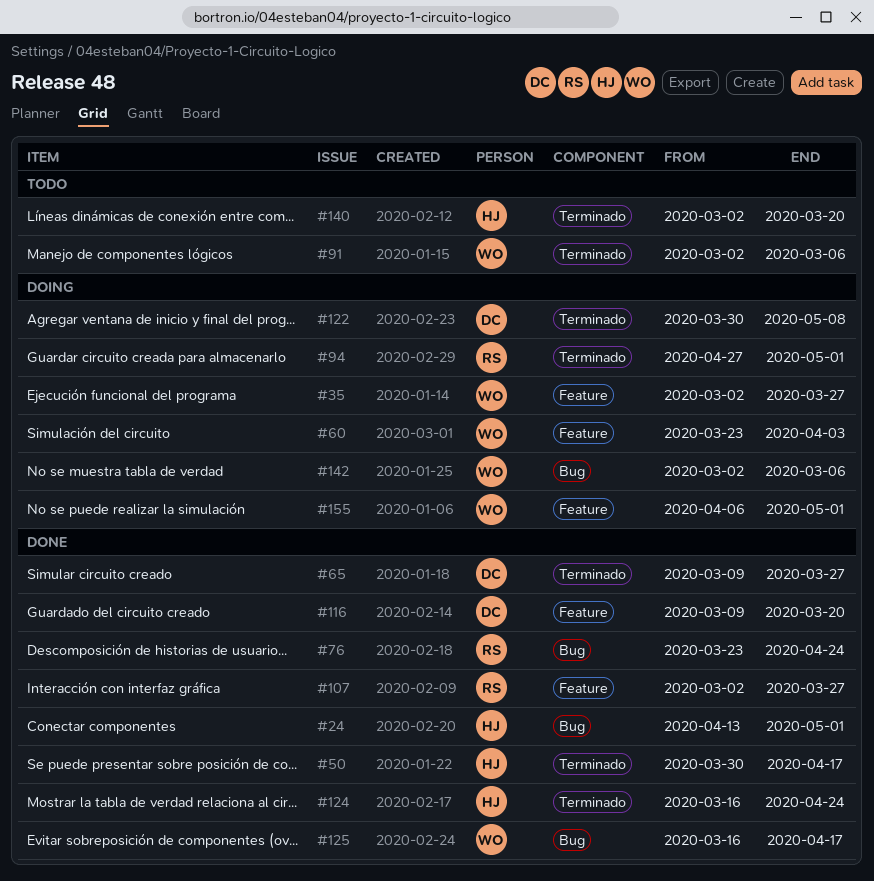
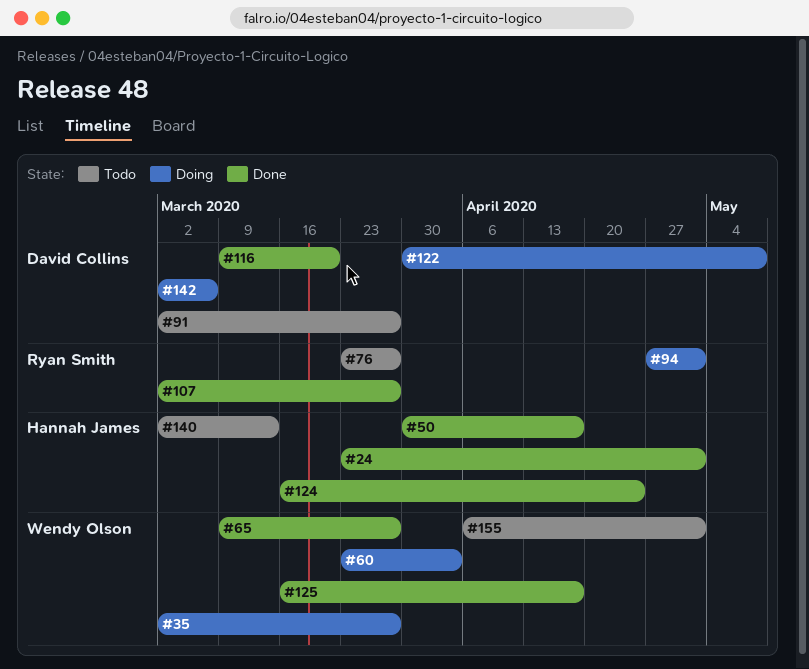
#24, start: Apr 13 -> Mar 23
#65, owner: David Collins -> Wendy Olson
#76, status: Done -> Todo
#76, due: Apr 24 -> Mar 27
#91, owner: Wendy Olson -> David Collins
#91, due: Mar 6 -> Mar 27
#140, due: Mar 20 -> Mar 13
#142, owner: Wendy Olson -> David Collins
#155, status: Doing -> Todo

